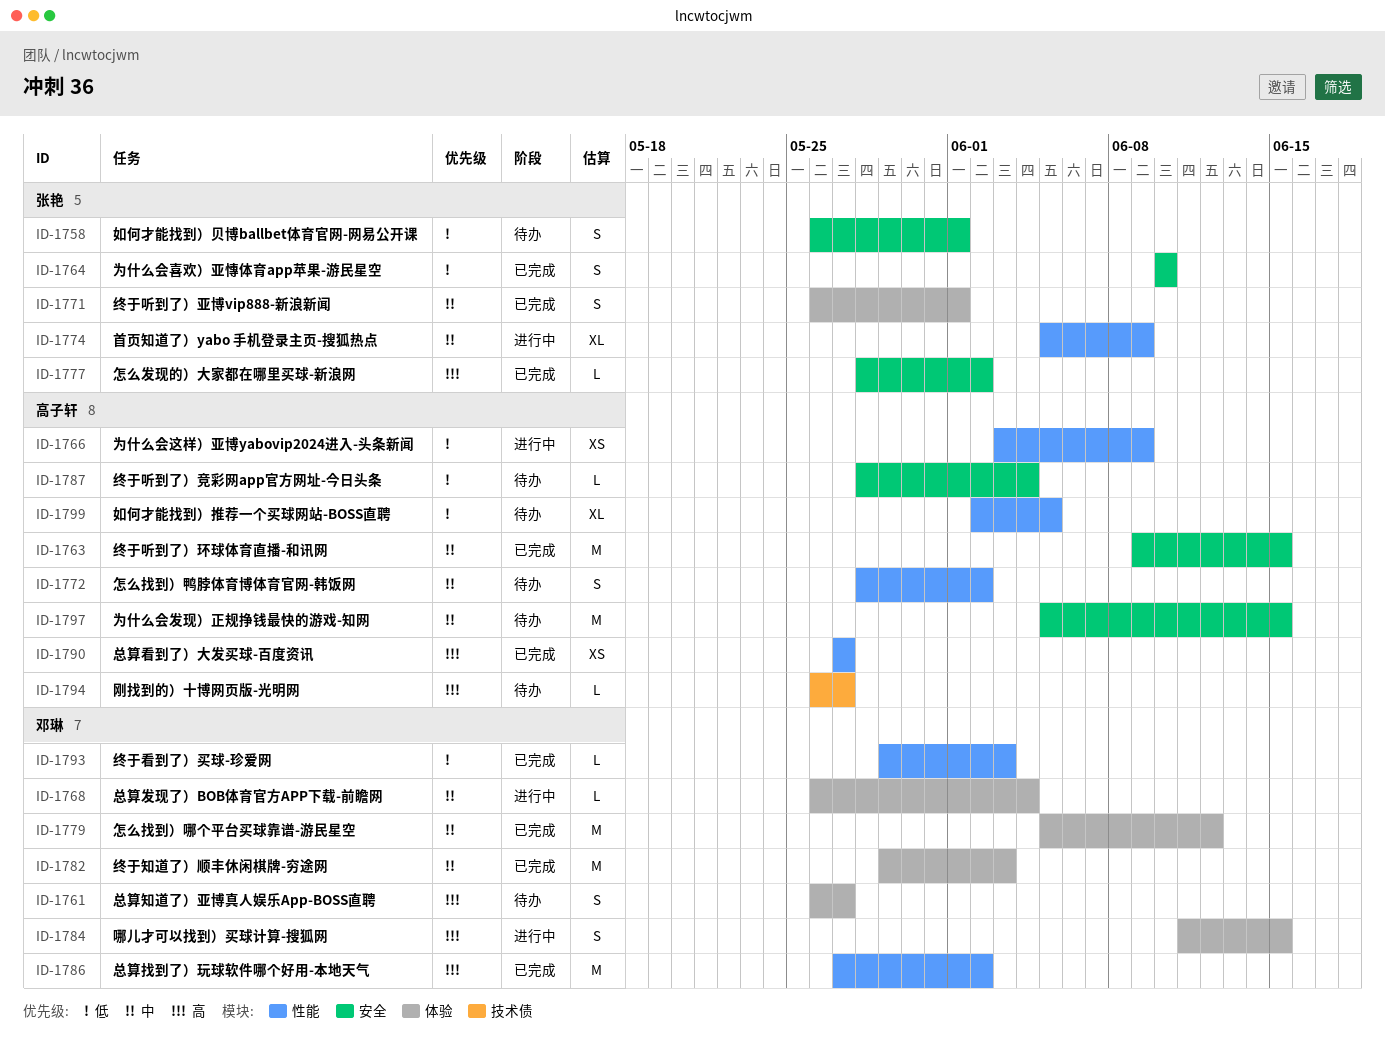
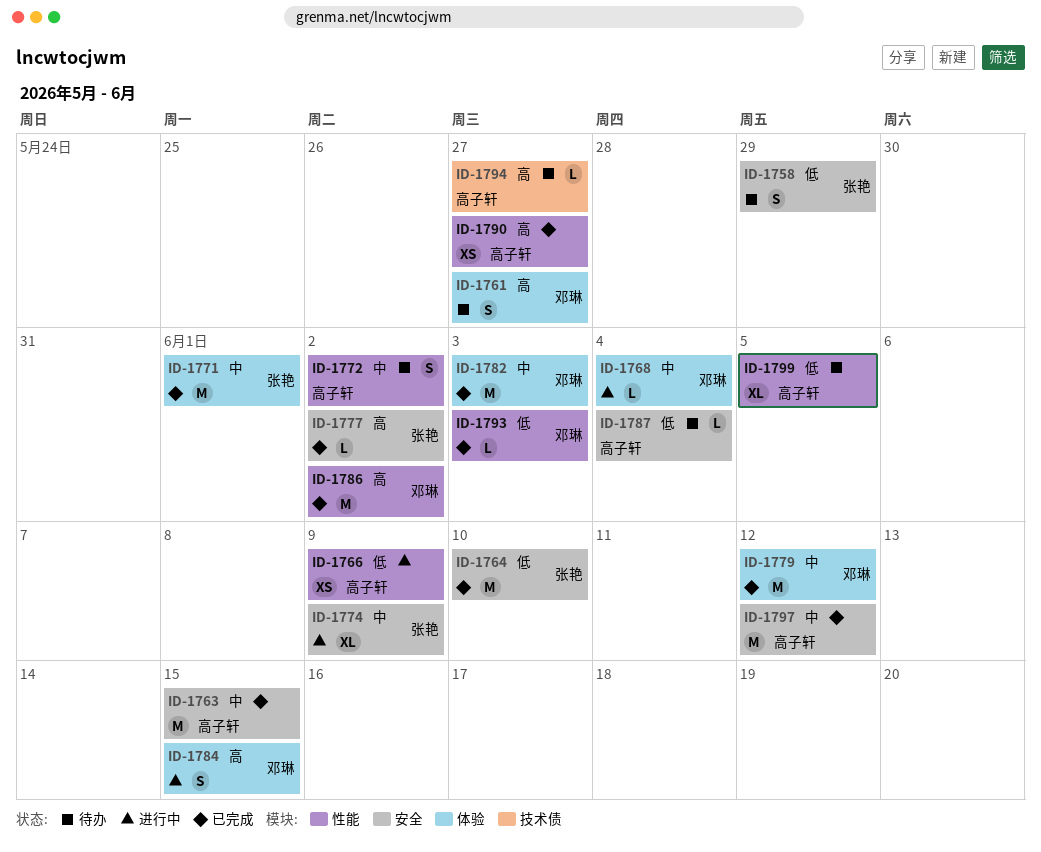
ID-1758, due: Jun 1 -> May 29
ID-1764, estimate: S -> M
ID-1771, estimate: S -> M
ID-1774, label: 性能 -> 安全
ID-1797, status: 待办 -> 已完成
ID-1797, due: Jun 15 -> Jun 12

